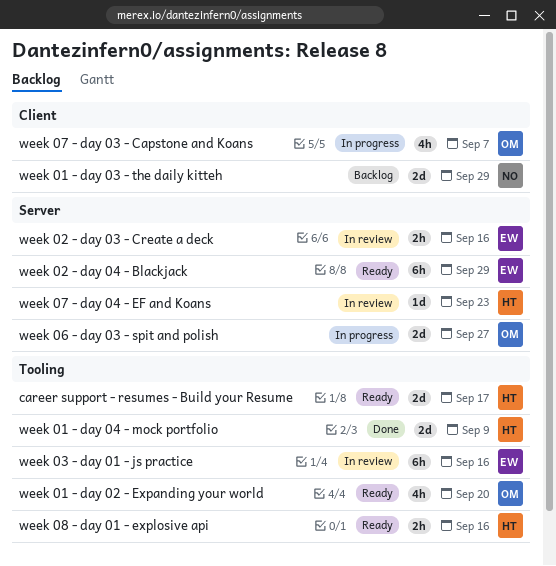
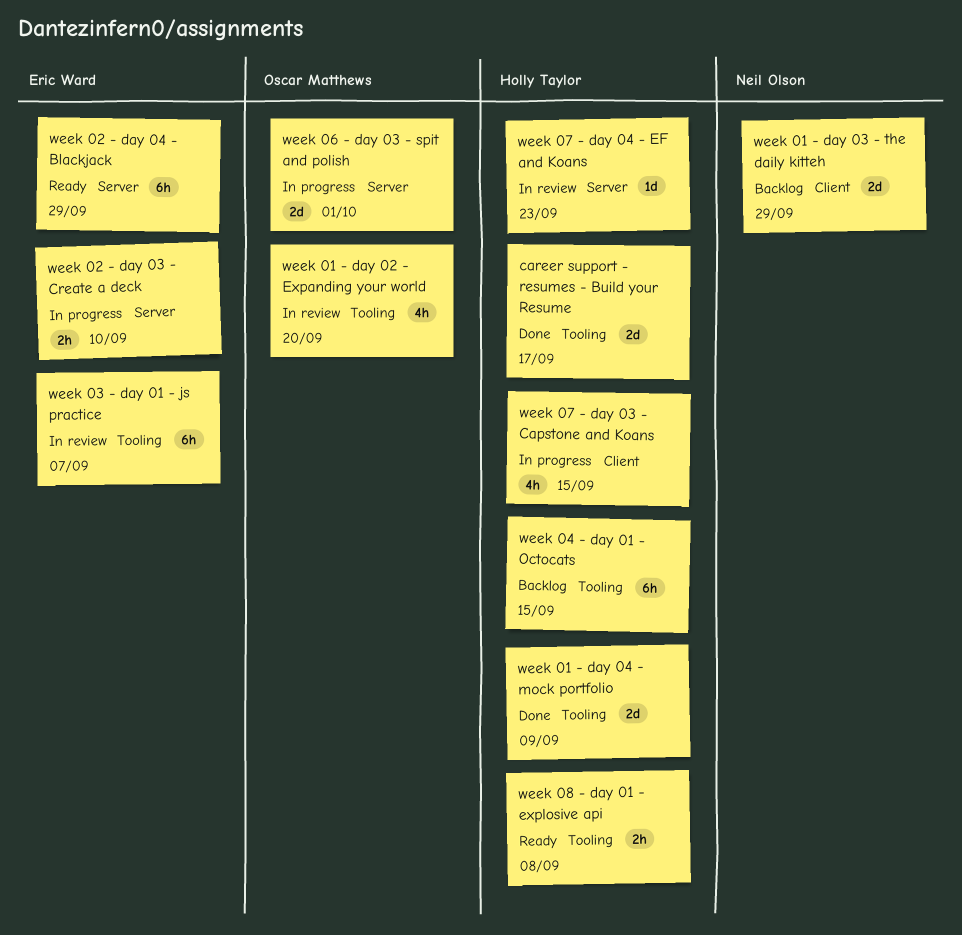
career support - resumes - Build your Resume, status: Ready -> Done
week 01 - day 02 - Expanding your world, status: Ready -> In review
week 02 - day 03 - Create a deck, status: In review -> In progress
week 02 - day 03 - Create a deck, due: Sep 16 -> Sep 10
week 03 - day 01 - js practice, due: Sep 16 -> Sep 7
week 04 - day 01 - Octocats: none -> present
week 06 - day 03 - spit and polish, due: Sep 27 -> Oct 1
week 07 - day 03 - Capstone and Koans, owner: Oscar Matthews -> Holly Taylor
week 07 - day 03 - Capstone and Koans, due: Sep 7 -> Sep 15
week 08 - day 01 - explosive api, due: Sep 16 -> Sep 8

